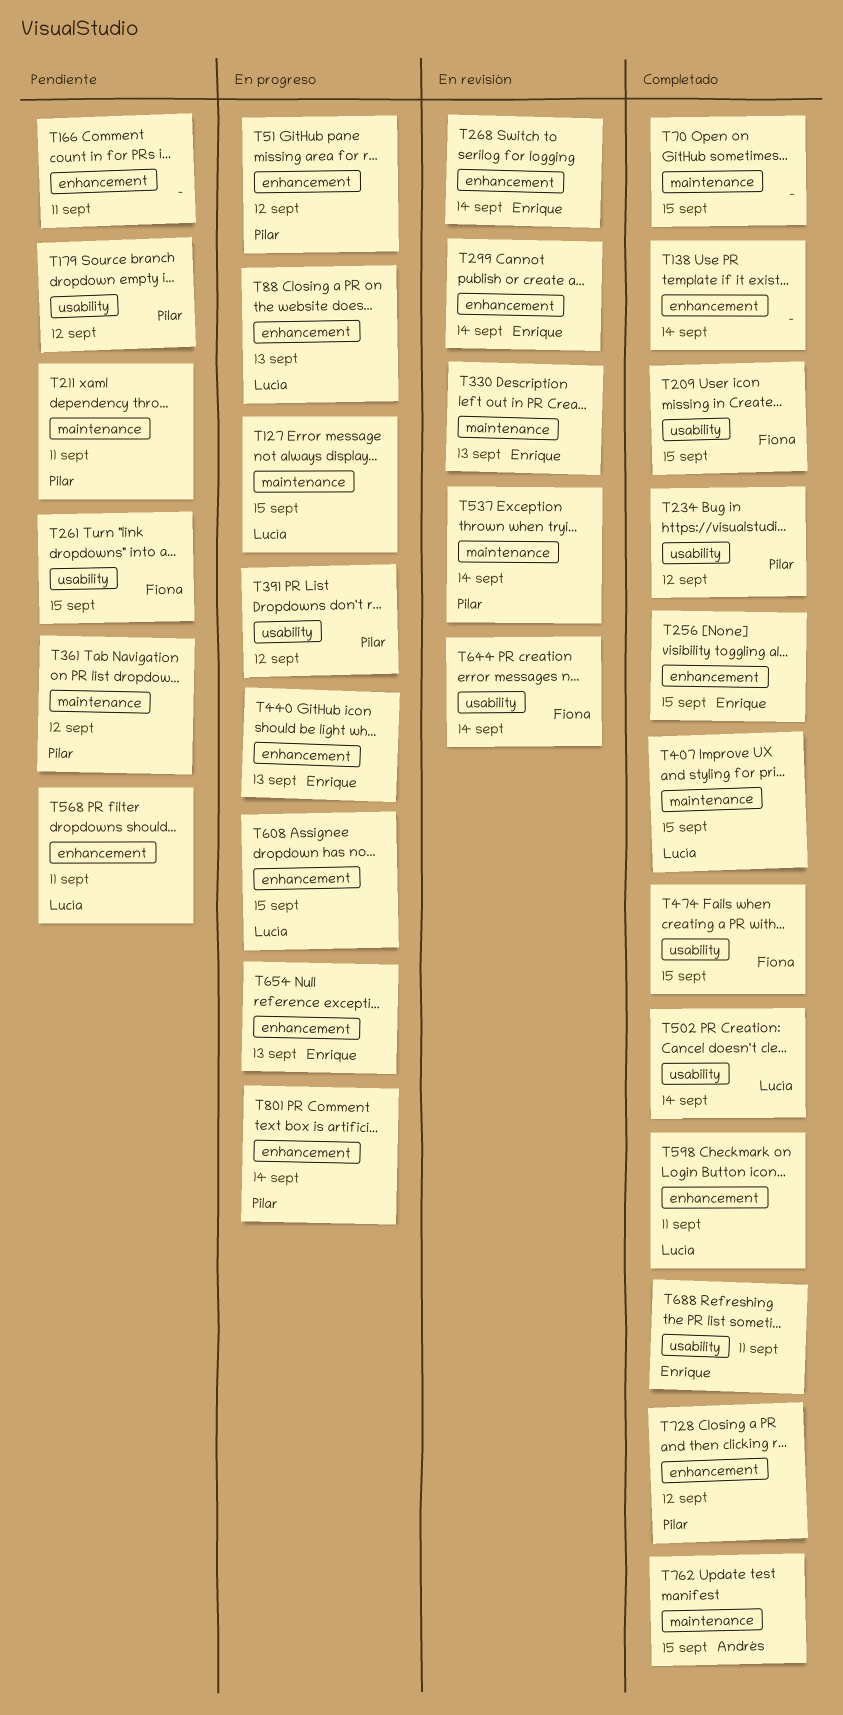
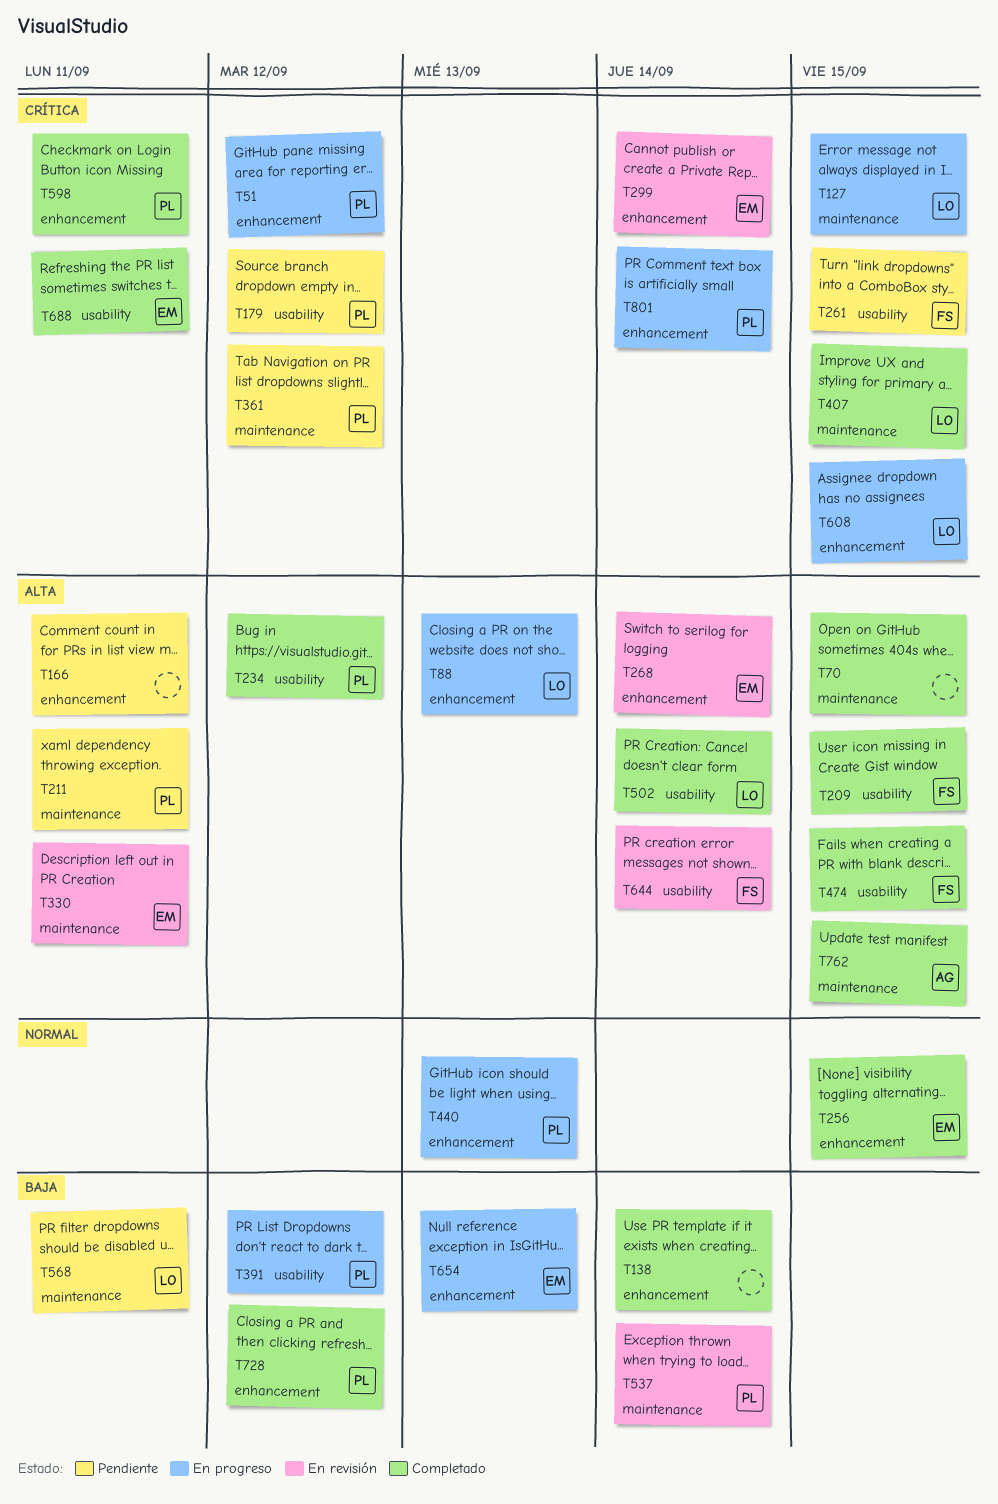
T330, due: Sep 13 -> Sep 11
T440, owner: Enrique -> Pilar
T568, label: enhancement -> maintenance
T598, owner: Lucía -> Pilar

